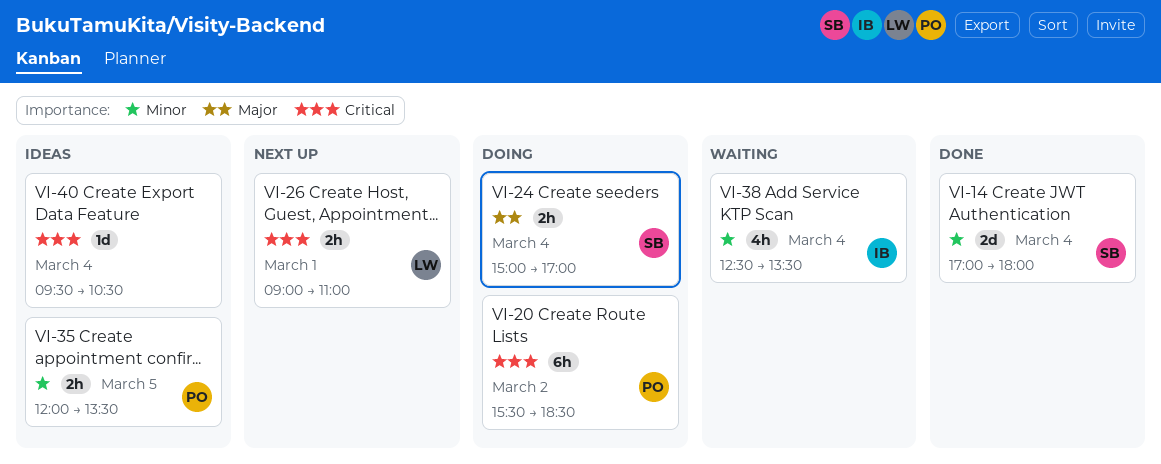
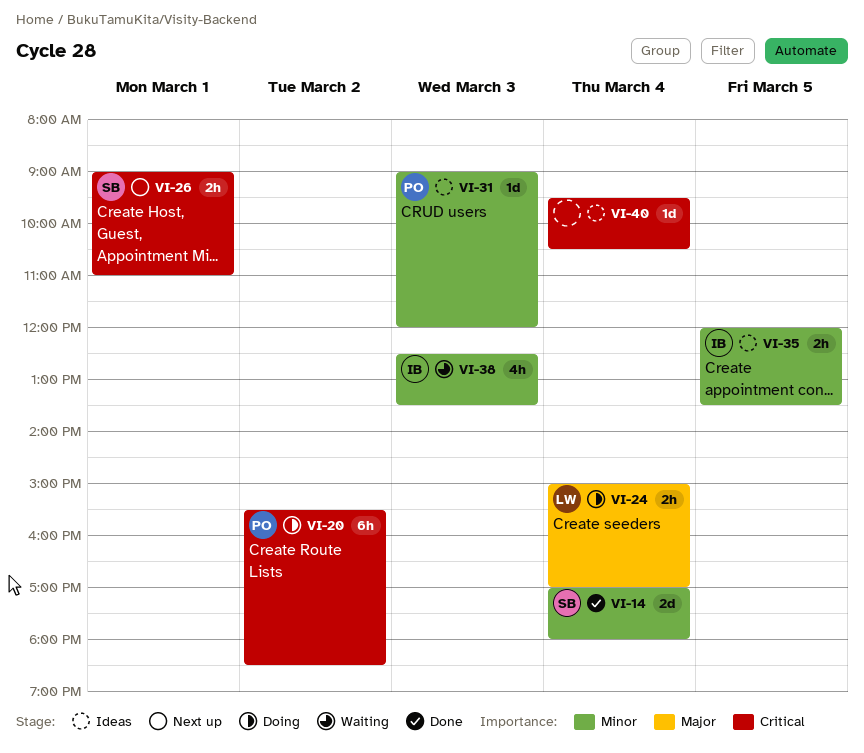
VI-24, owner: SB -> LW
VI-26, owner: LW -> SB
VI-31: none -> present
VI-35, owner: PO -> IB
VI-38, day: Mar 4 -> Mar 3

